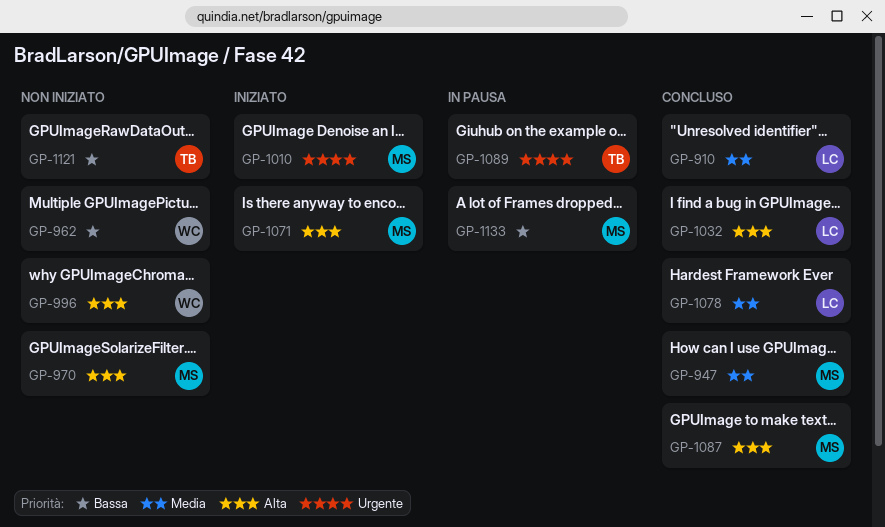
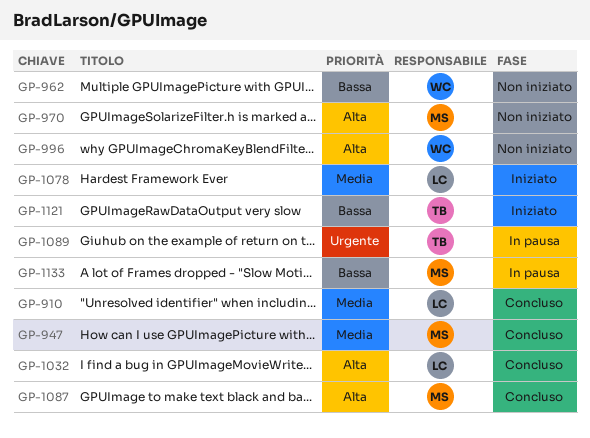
GP-1010: present -> none
GP-1071: present -> none
GP-1078, status: Concluso -> Iniziato
GP-1121, status: Non iniziato -> Iniziato

